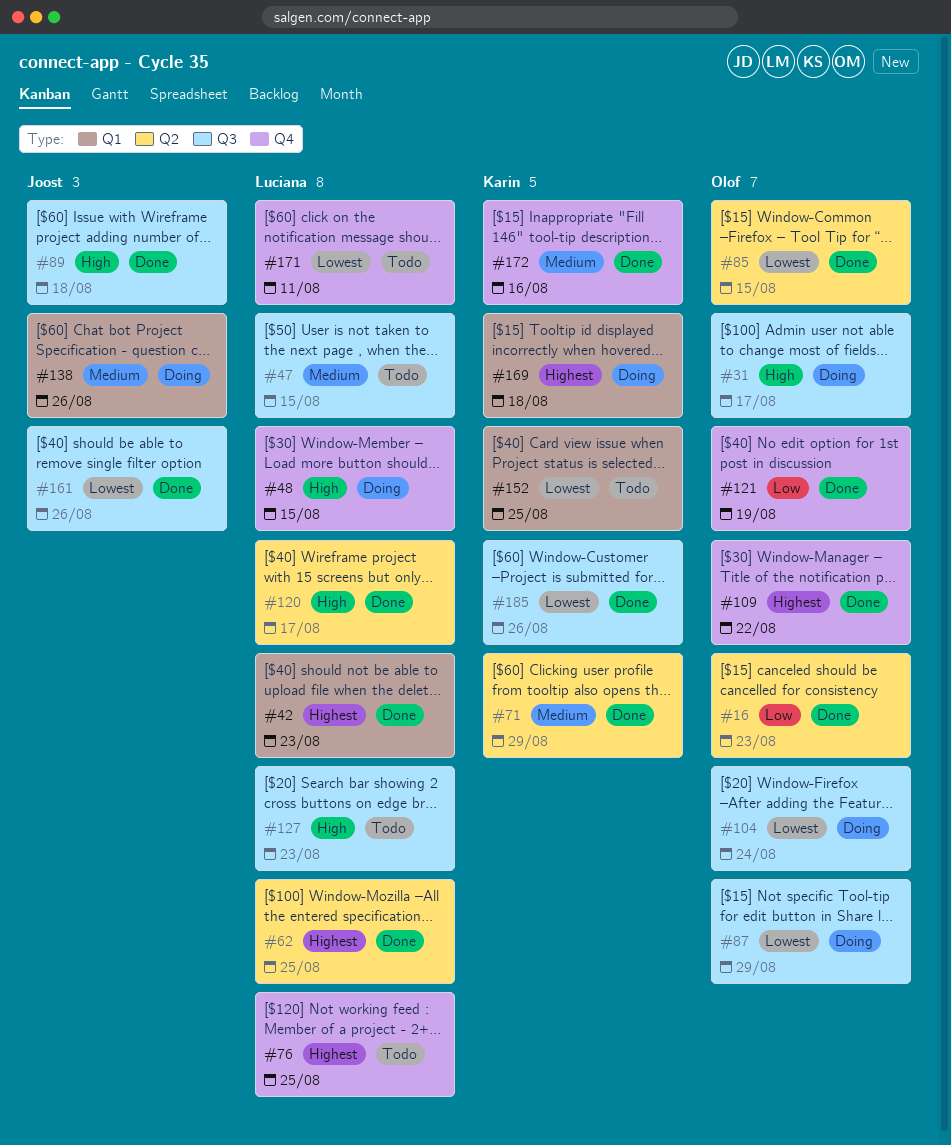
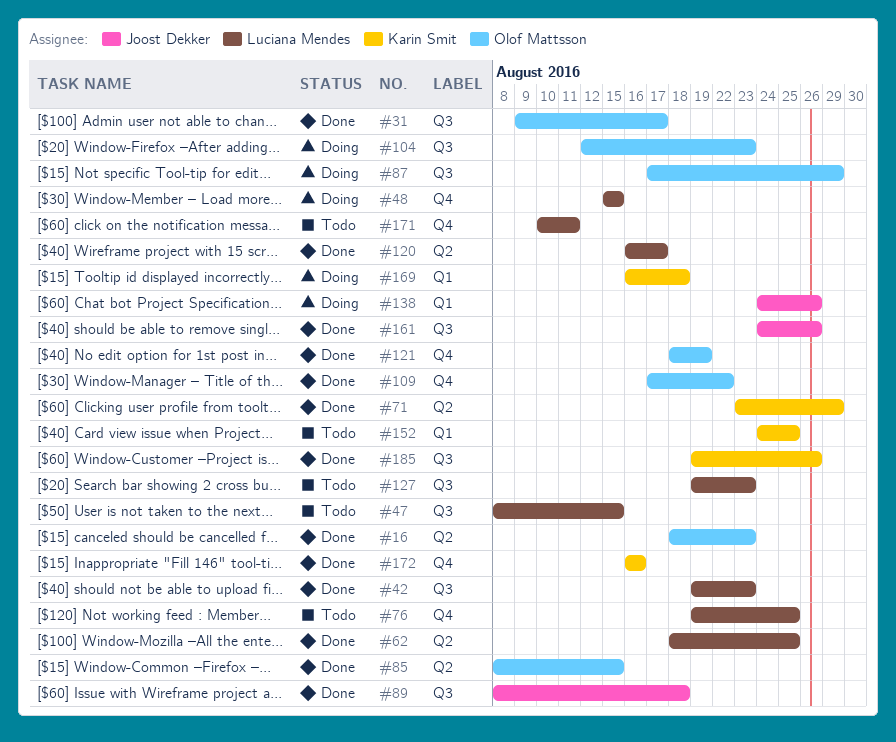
#31, status: Doing -> Done
#42, label: Q1 -> Q3
#104, due: Aug 24 -> Aug 23

